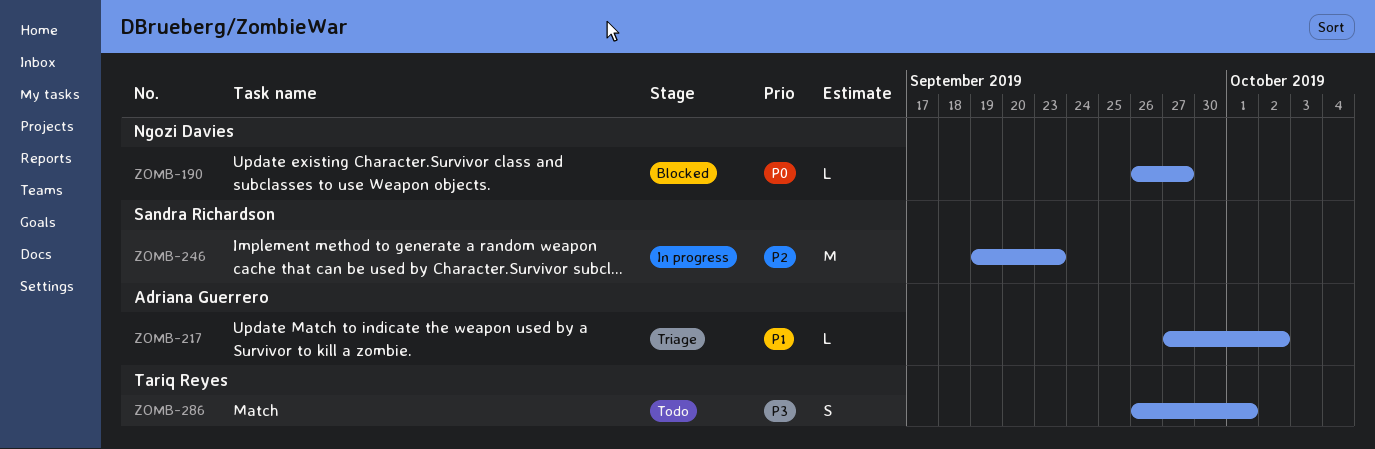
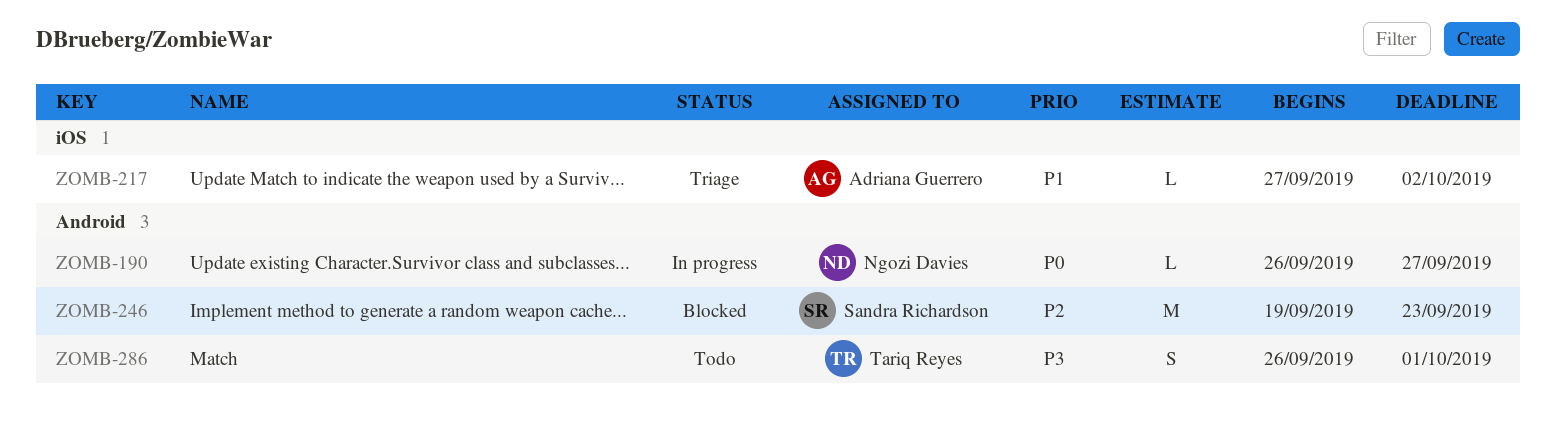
ZOMB-190, status: Blocked -> In progress
ZOMB-246, status: In progress -> Blocked

